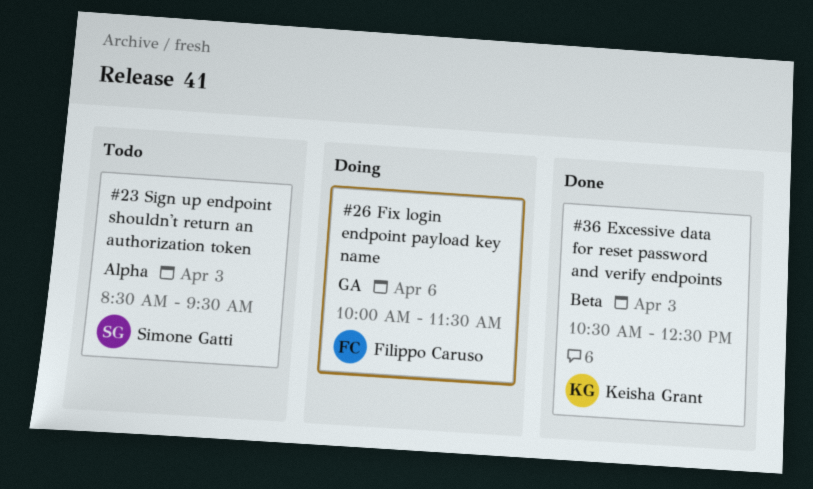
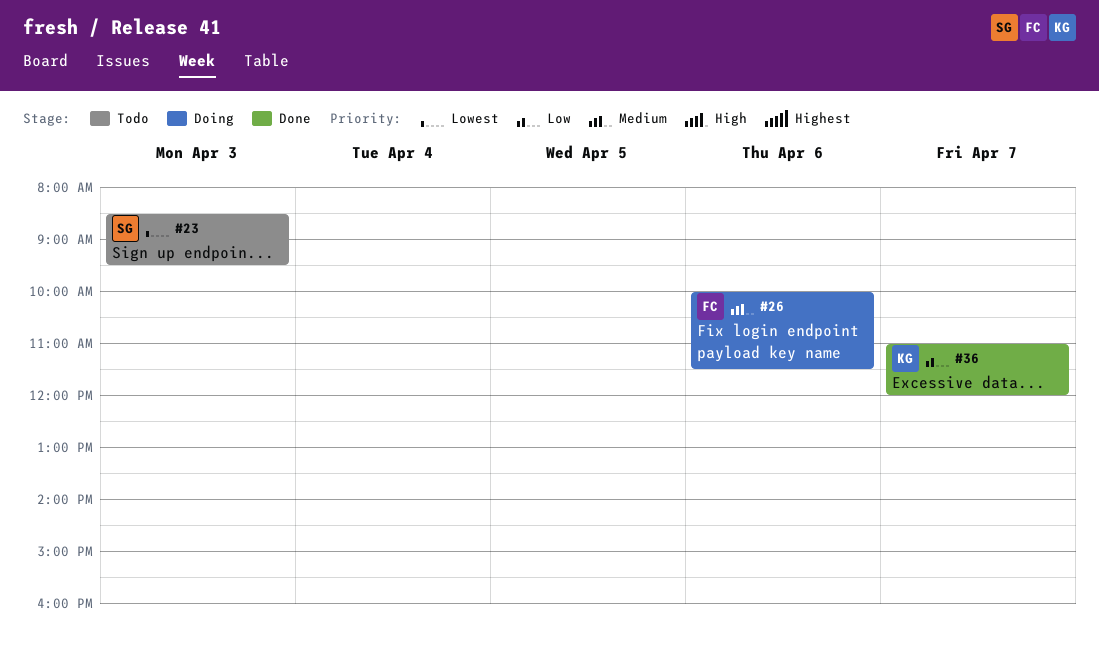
#36, day: Apr 3 -> Apr 7
#36, begins: 10:30 -> 11:00
#36, ends: 12:30 -> 12:00

